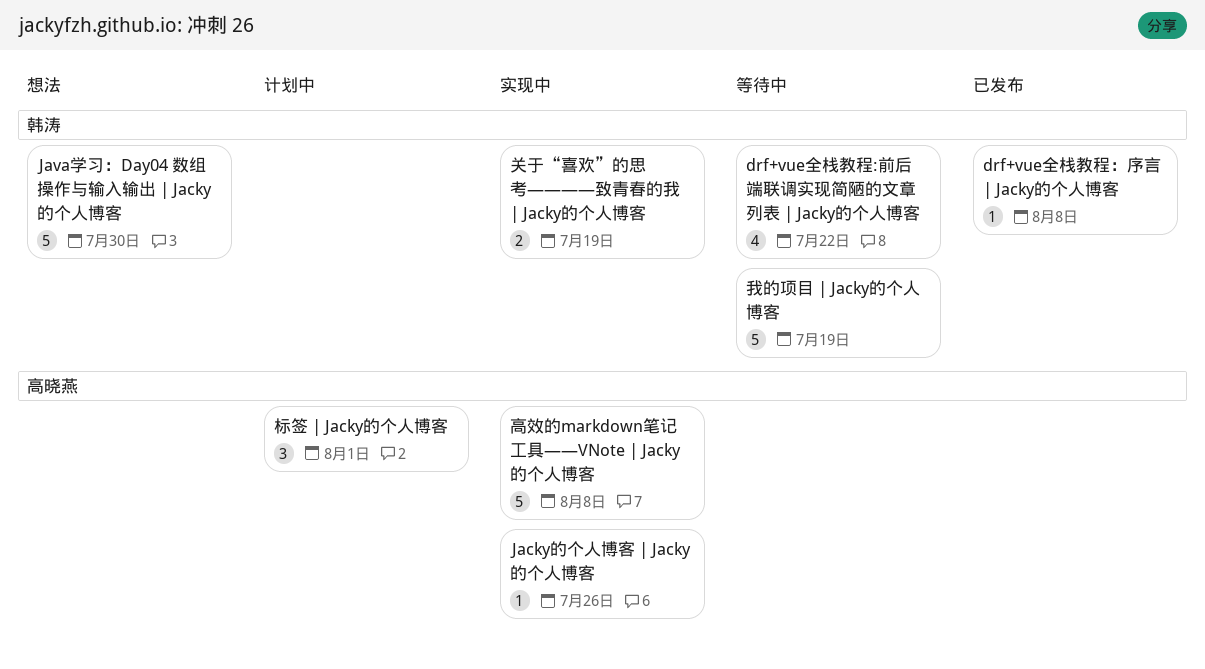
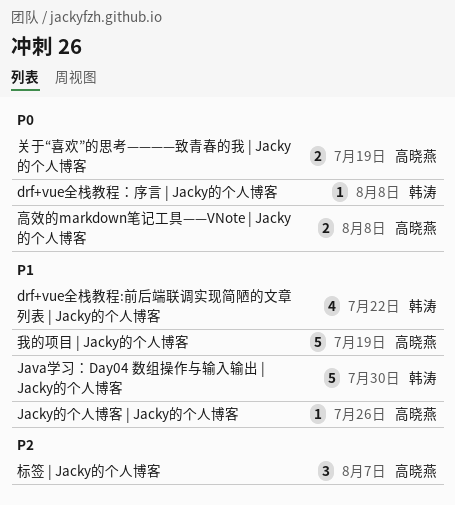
关于“喜欢”的思考————致青春的我 | Jacky的个人博客, owner: 韩涛 -> 高晓燕
我的项目 | Jacky的个人博客, owner: 韩涛 -> 高晓燕
标签 | Jacky的个人博客, due: Aug 1 -> Aug 7
高效的markdown笔记工具——VNote | Jacky的个人博客, estimate: 5 -> 2

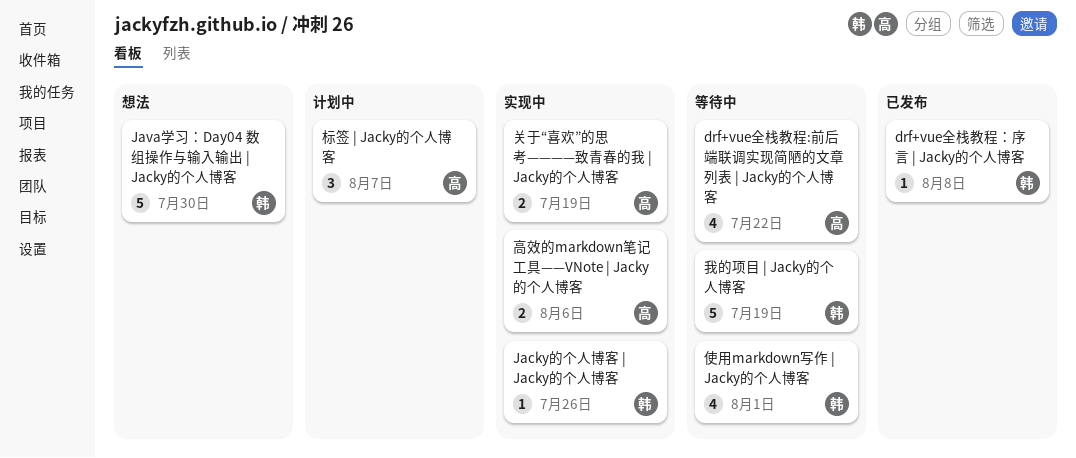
drf+vue全栈教程:前后端联调实现简陋的文章列表 | Jacky的个人博客, owner: 韩涛 -> 高晓燕
Jacky的个人博客 | Jacky的个人博客, owner: 高晓燕 -> 韩涛
使用markdown写作 | Jacky的个人博客: none -> present
我的项目 | Jacky的个人博客, owner: 高晓燕 -> 韩涛
高效的markdown笔记工具——VNote | Jacky的个人博客, due: Aug 8 -> Aug 6

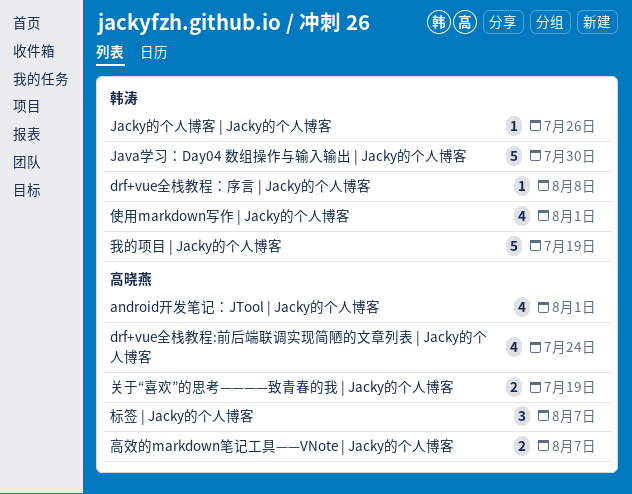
android开发笔记：JTool | Jacky的个人博客: none -> present
drf+vue全栈教程:前后端联调实现简陋的文章列表 | Jacky的个人博客, due: Jul 22 -> Jul 24
高效的markdown笔记工具——VNote | Jacky的个人博客, due: Aug 6 -> Aug 7

